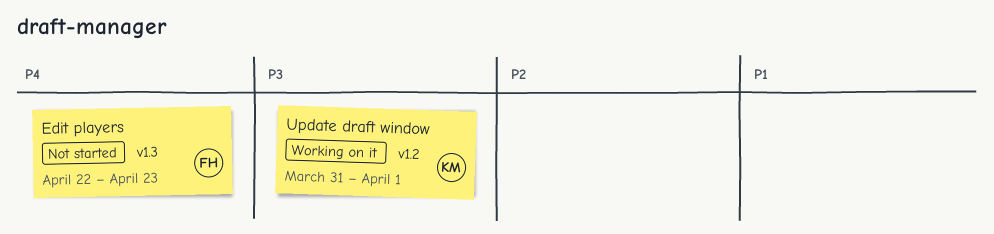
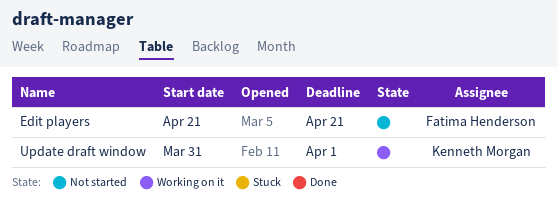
Edit players, start: Apr 22 -> Apr 21
Edit players, due: Apr 23 -> Apr 21

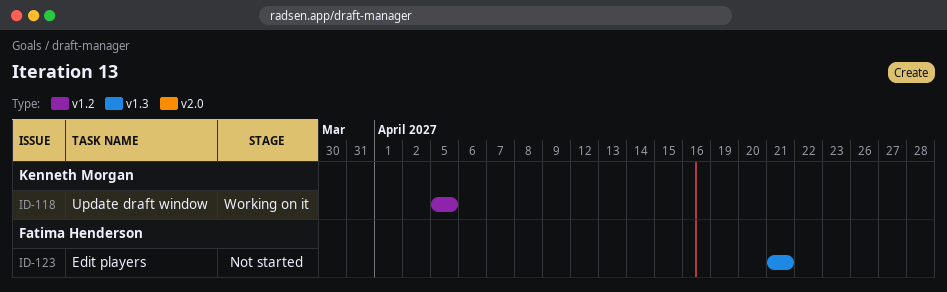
Update draft window, start: Mar 31 -> Apr 5
Update draft window, due: Apr 1 -> Apr 5

